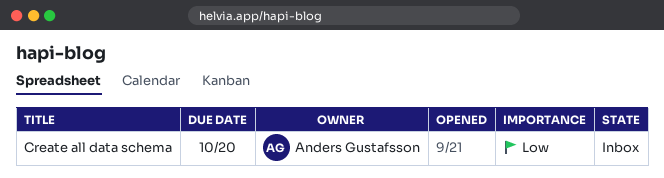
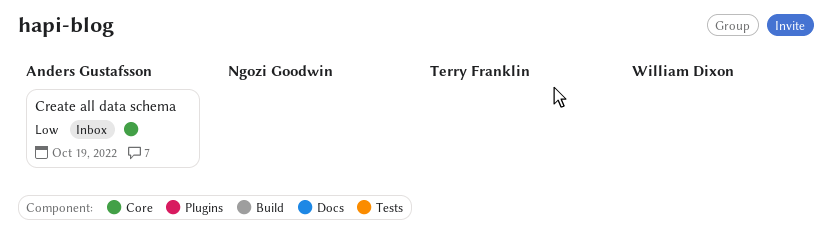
Create all data schema, due: Oct 20 -> Oct 19

